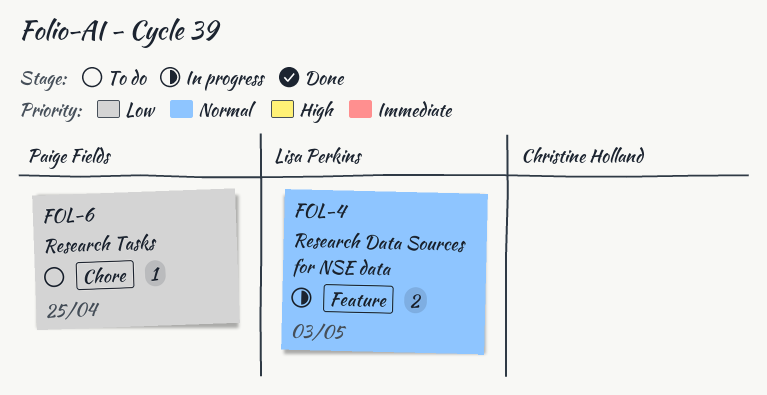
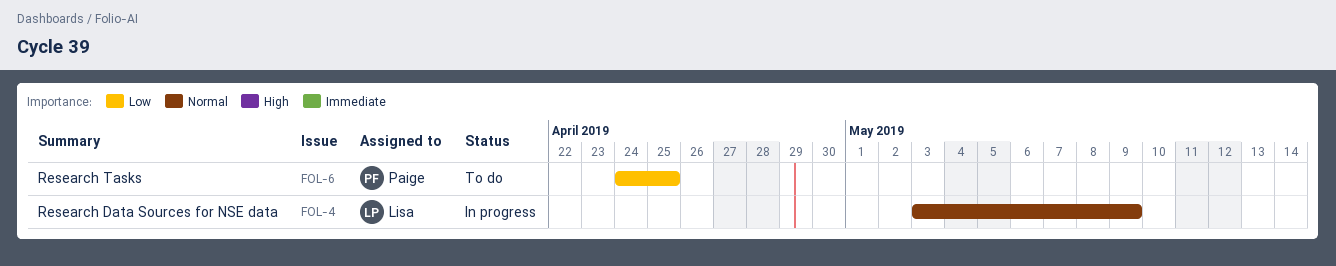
FOL-4, due: May 3 -> May 9

